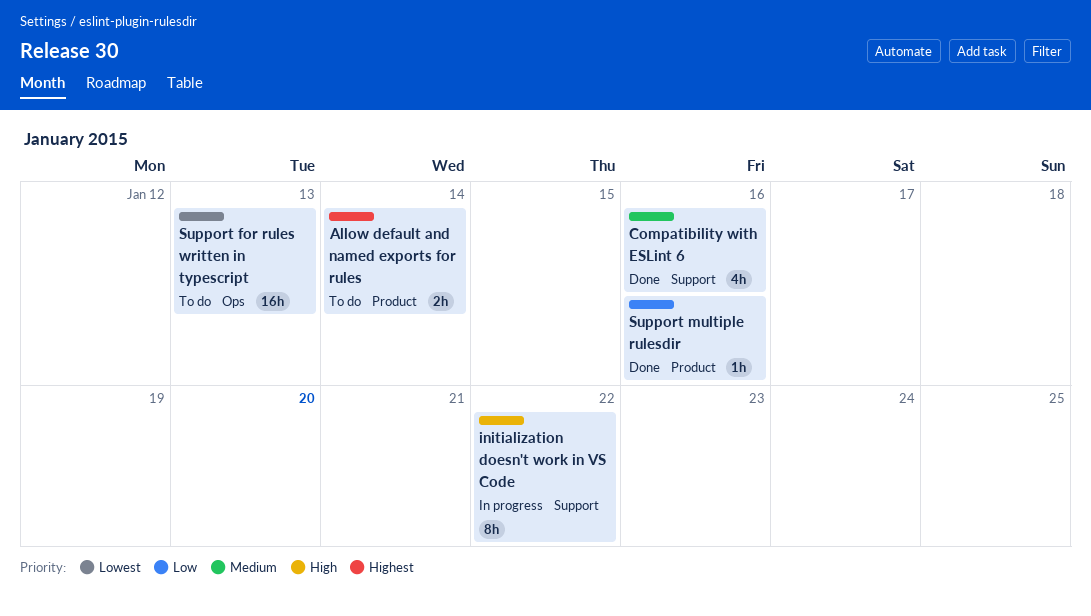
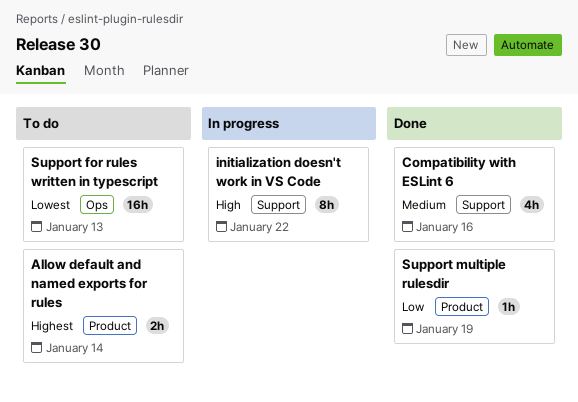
Support multiple rulesdir, due: Jan 16 -> Jan 19

